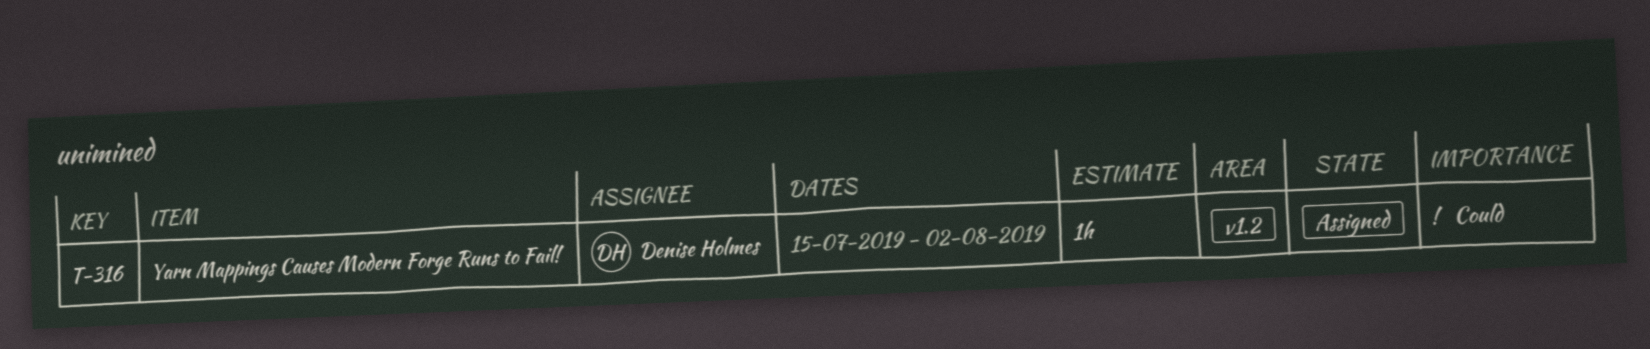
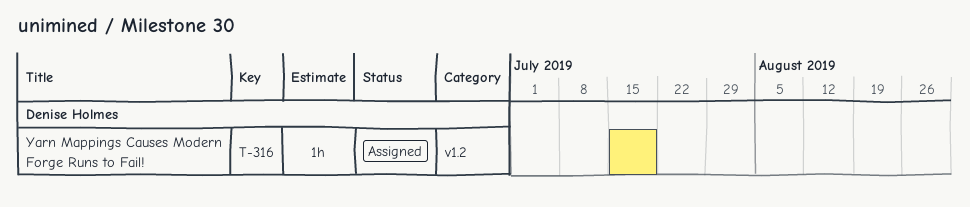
T-316, due: Aug 2 -> Jul 19

